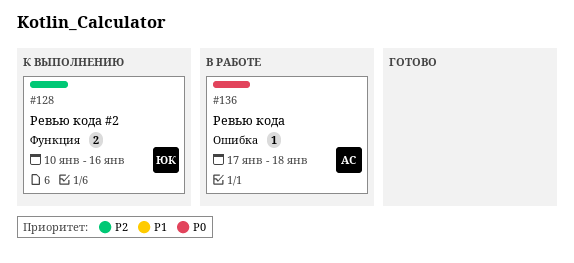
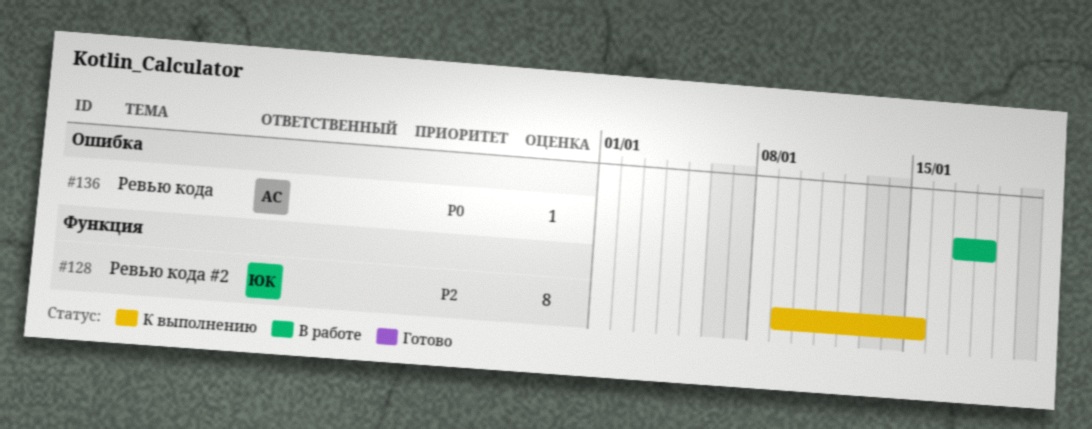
#128, estimate: 2 -> 8
#128, start: Jan 10 -> Jan 9
#128, due: Jan 16 -> Jan 15

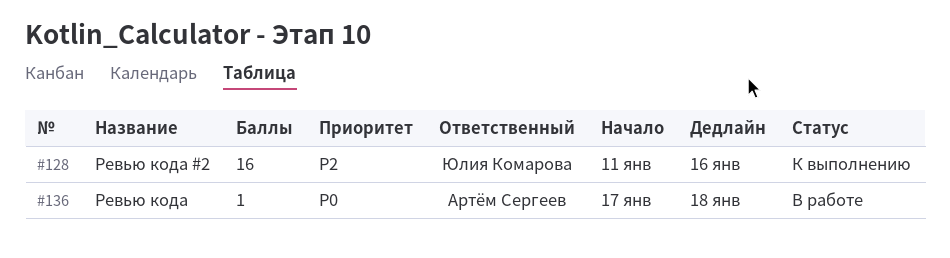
#128, estimate: 8 -> 16
#128, start: Jan 9 -> Jan 11
#128, due: Jan 15 -> Jan 16

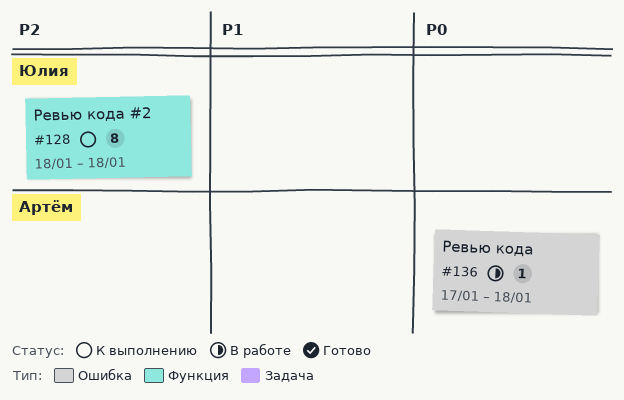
#128, estimate: 16 -> 8
#128, start: Jan 11 -> Jan 18
#128, due: Jan 16 -> Jan 18

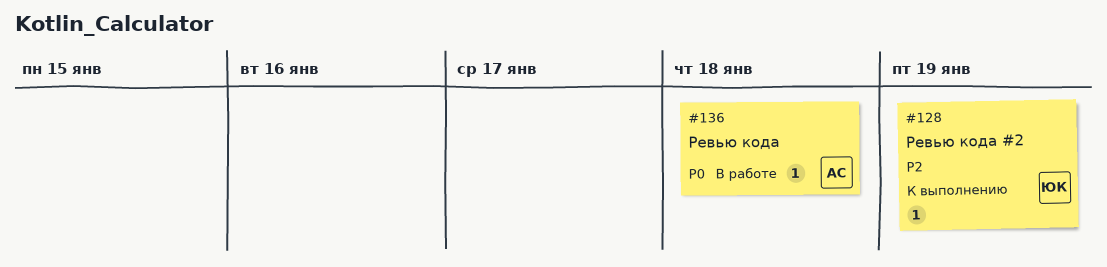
#128, estimate: 8 -> 1
#128, due: Jan 18 -> Jan 19

